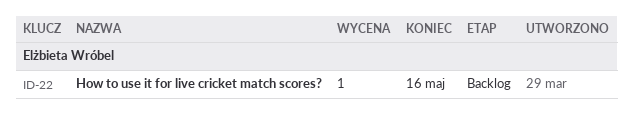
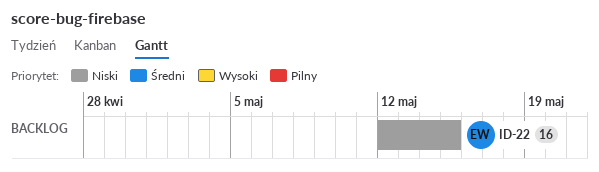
ID-22, estimate: 1 -> 16
ID-22, due: May 16 -> May 15

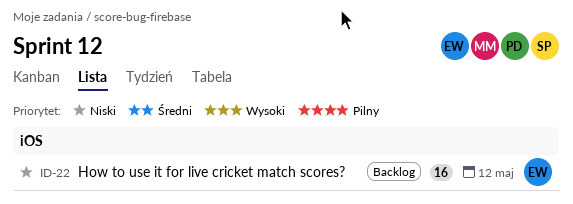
ID-22, due: May 15 -> May 12

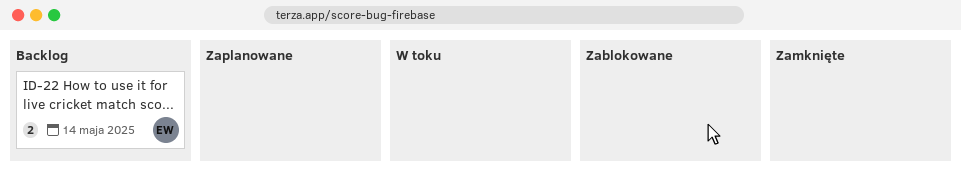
ID-22, estimate: 16 -> 2
ID-22, due: May 12 -> May 14

